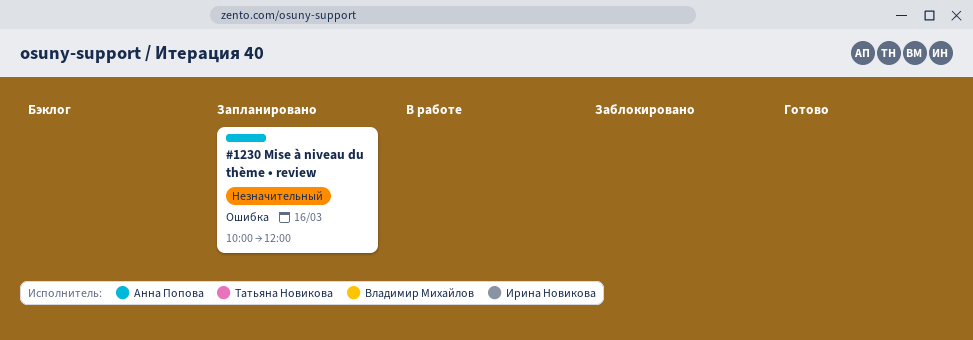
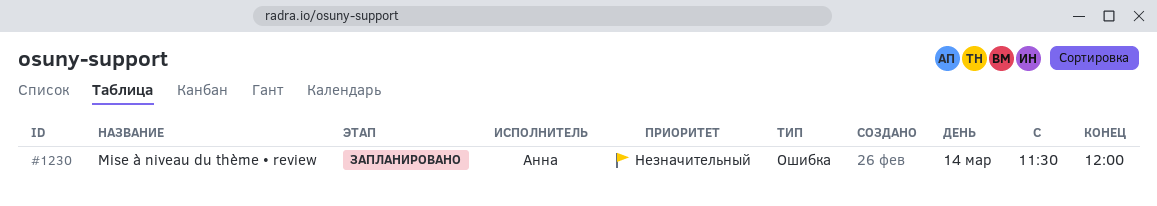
#1230, day: Mar 16 -> Mar 14
#1230, begins: 10:00 -> 11:30

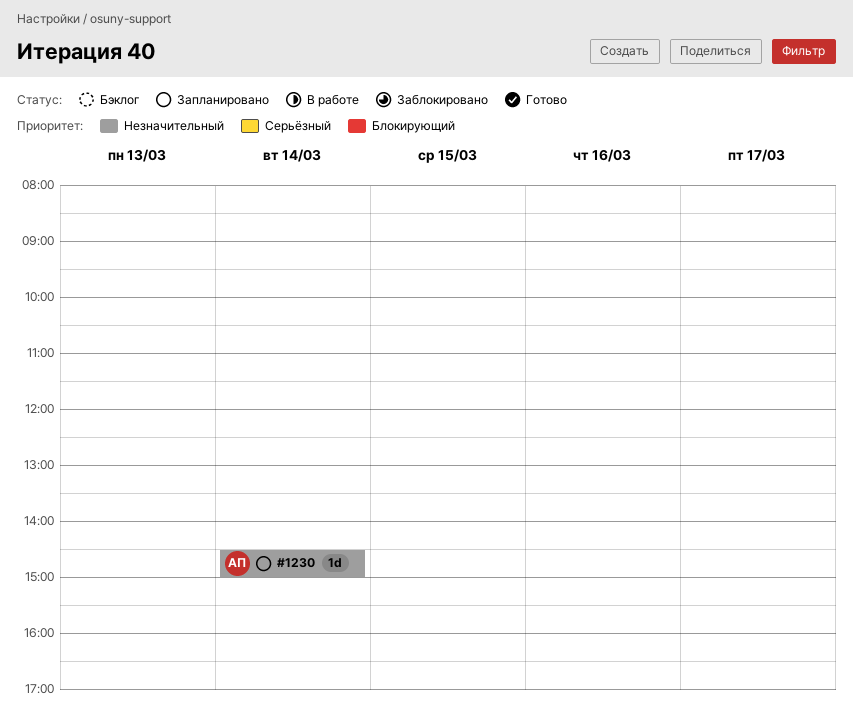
#1230, begins: 11:30 -> 14:30
#1230, ends: 12:00 -> 15:00

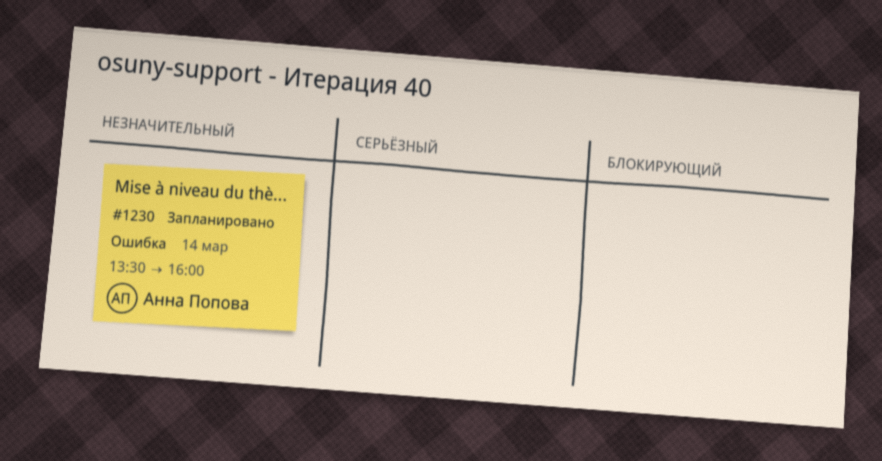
#1230, begins: 14:30 -> 13:30
#1230, ends: 15:00 -> 16:00

